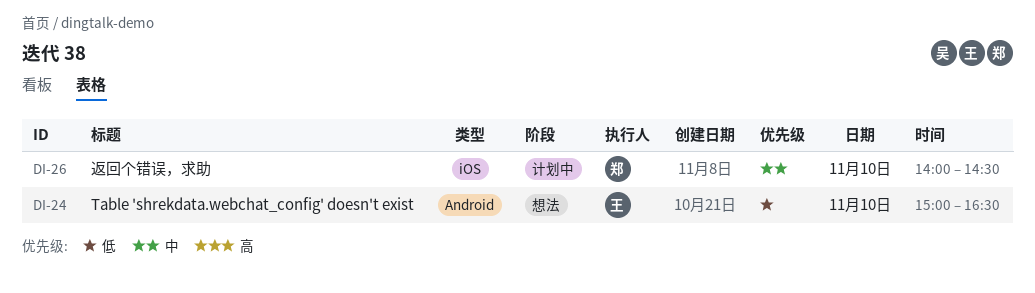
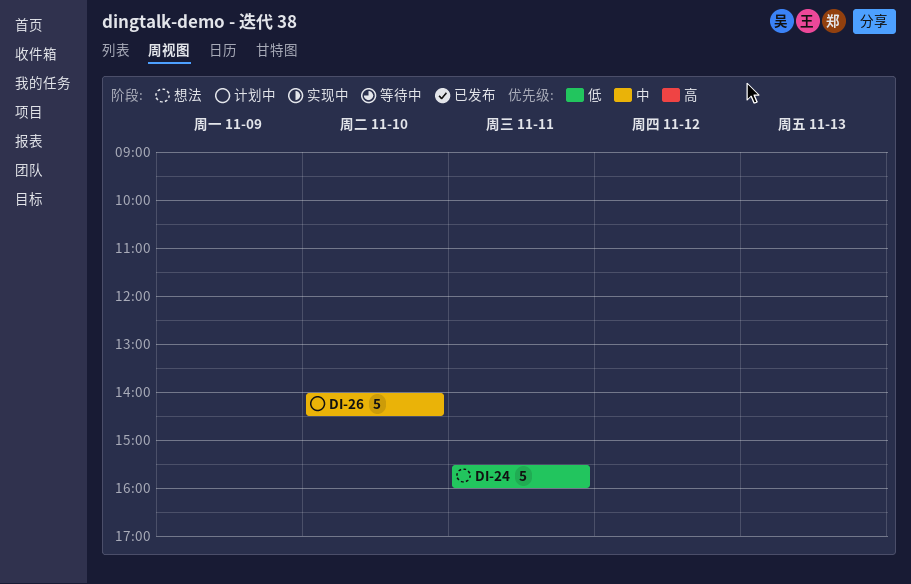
DI-24, day: Nov 10 -> Nov 11
DI-24, begins: 15:00 -> 15:30
DI-24, ends: 16:30 -> 16:00

